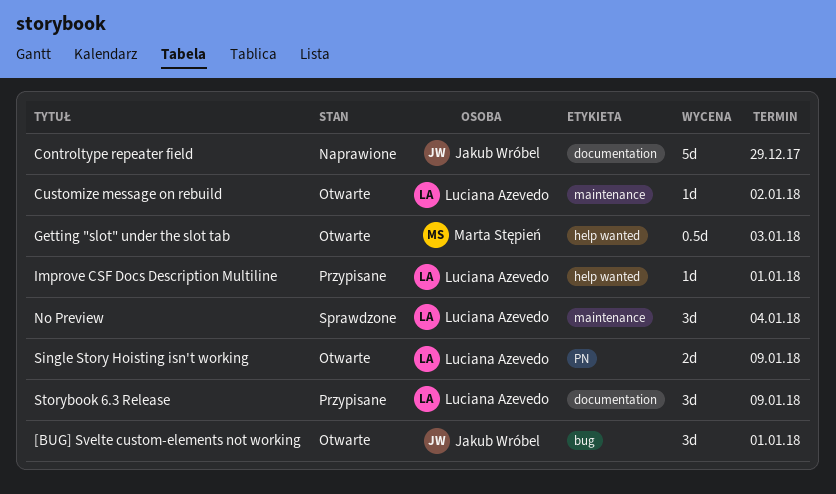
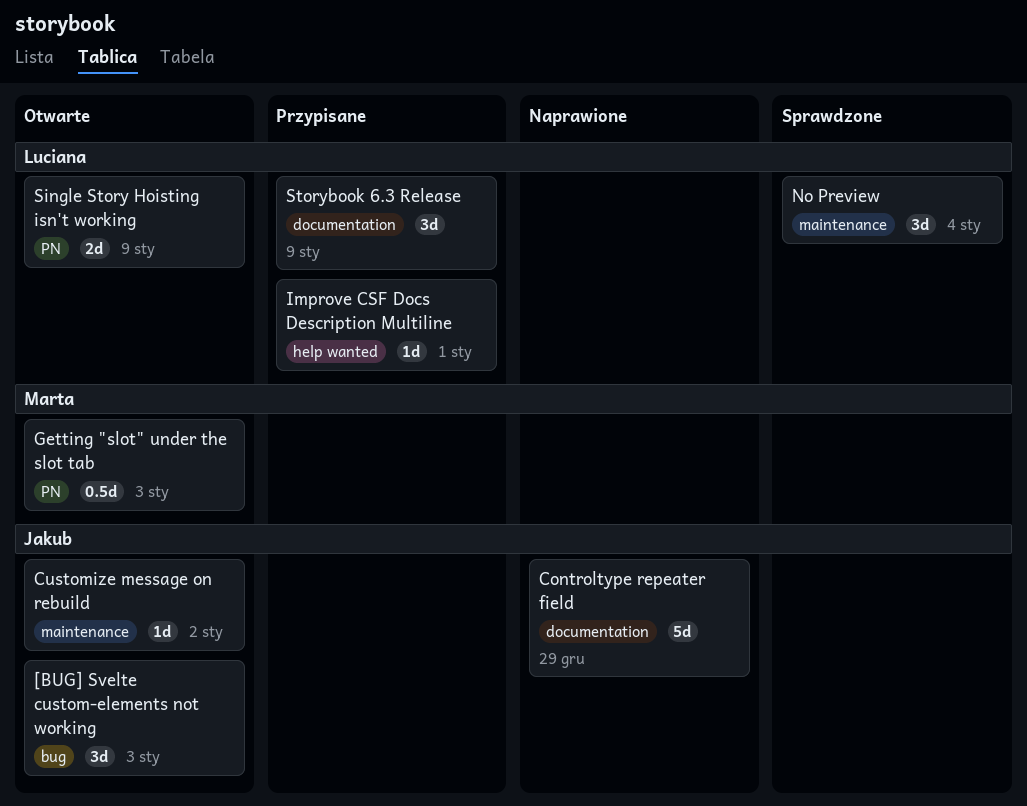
[BUG] Svelte custom-elements not working, due: Jan 1 -> Jan 3
Customize message on rebuild, owner: Luciana Azevedo -> Jakub Wróbel
Getting "slot" under the slot tab, label: help wanted -> PN

